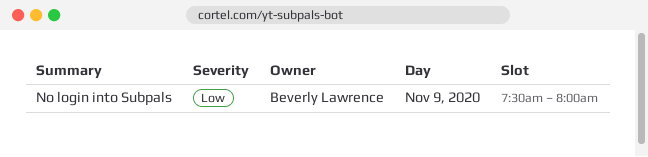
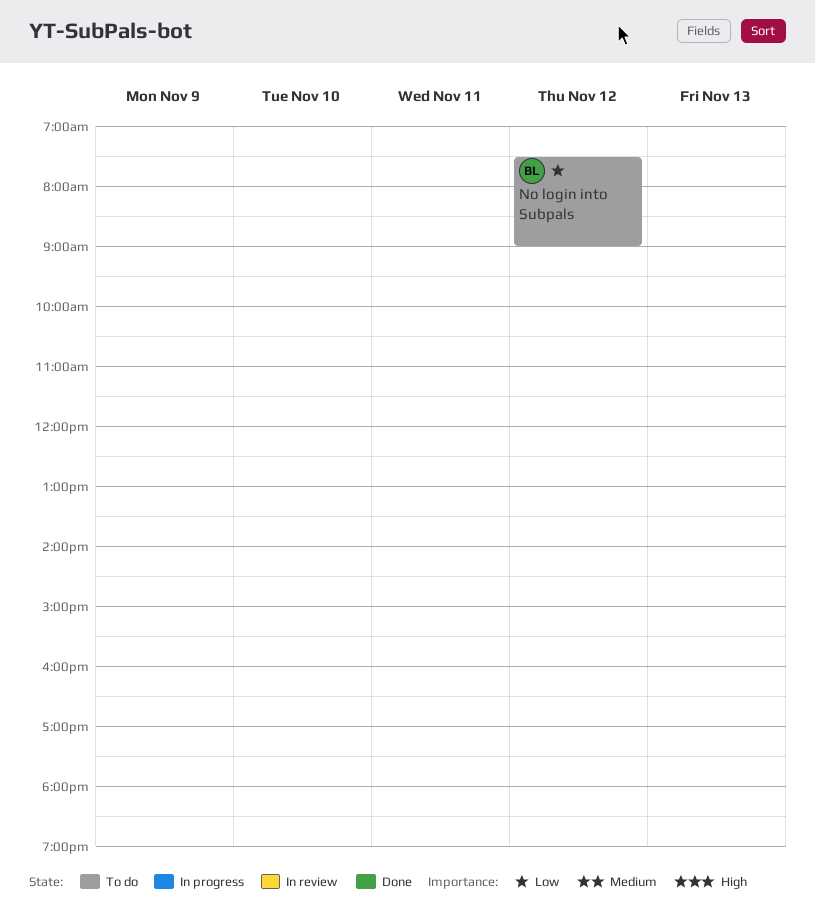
No login into Subpals, day: Nov 9 -> Nov 12
No login into Subpals, ends: 08:00 -> 09:00

